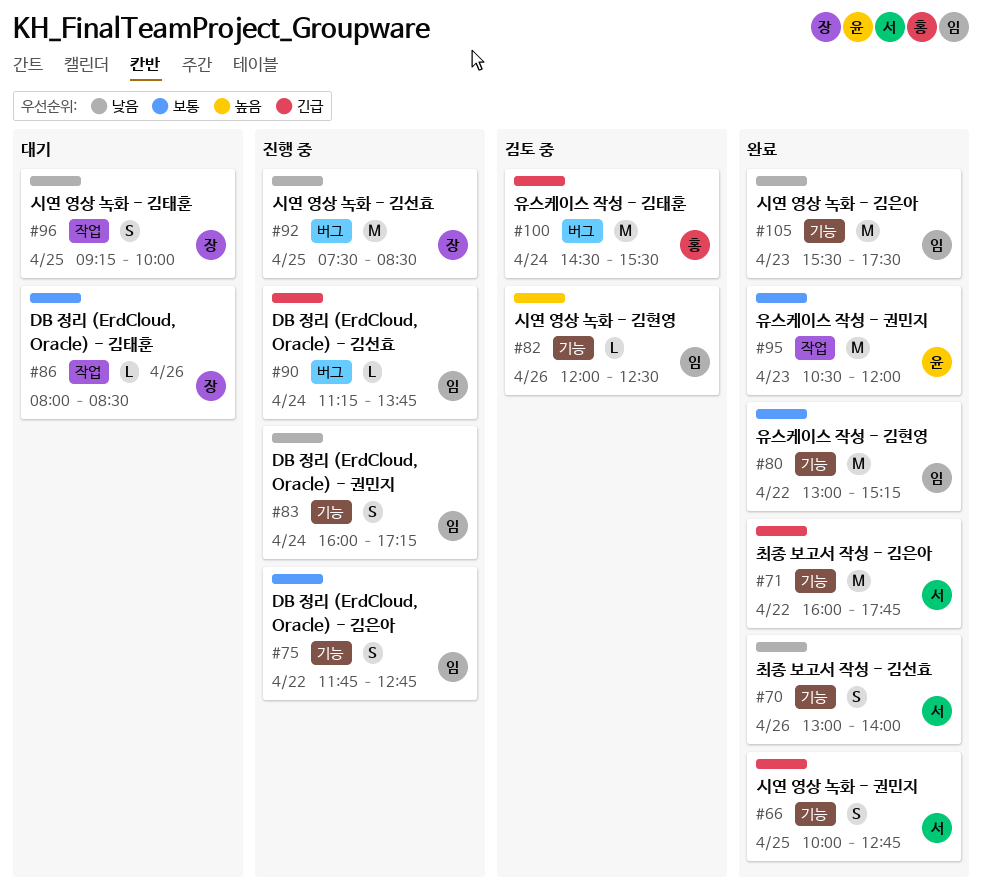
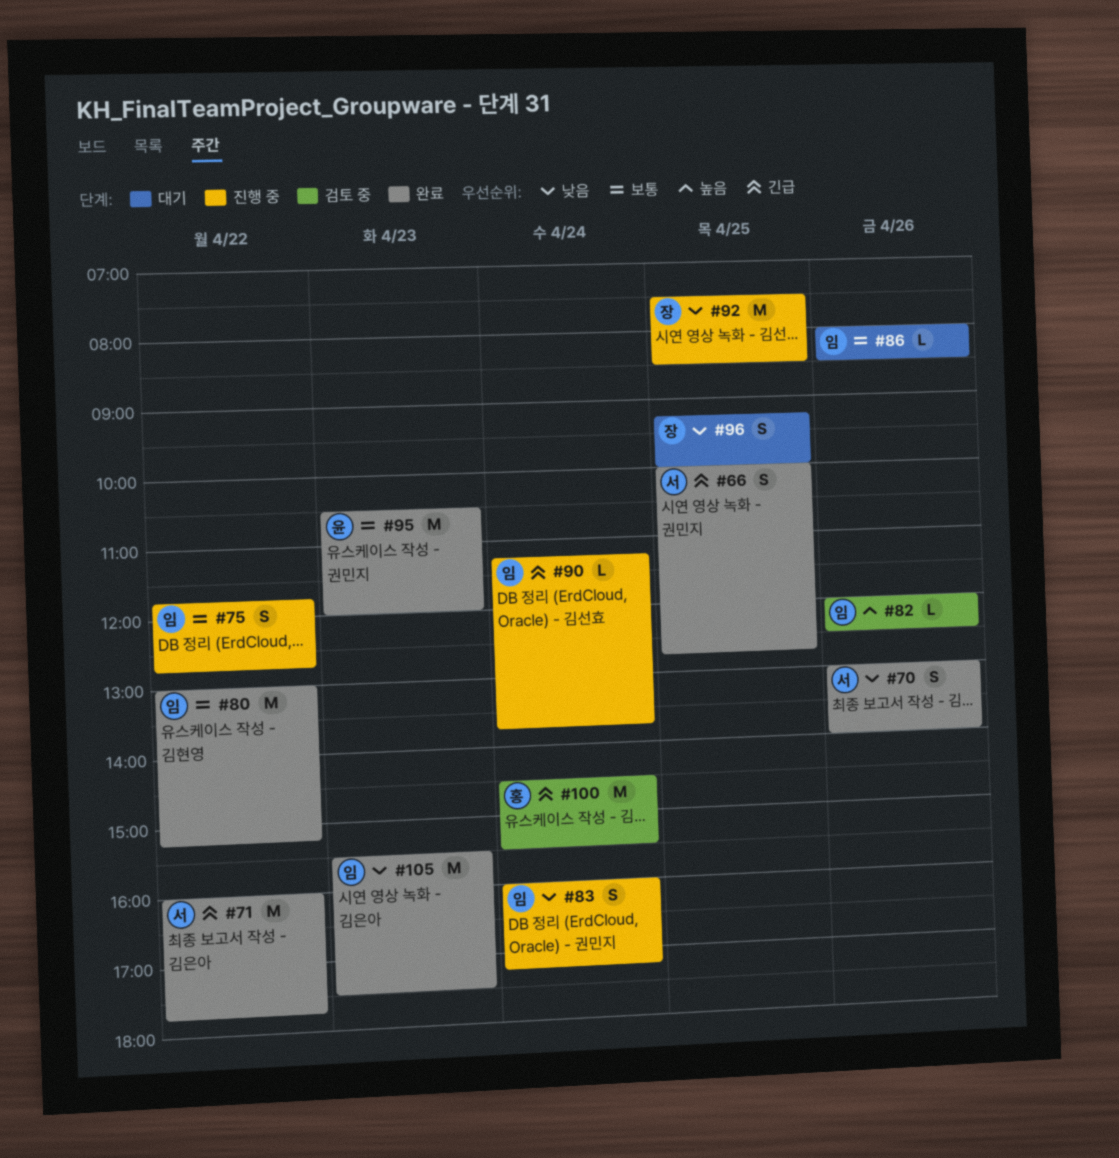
#86, owner: 장 -> 임

